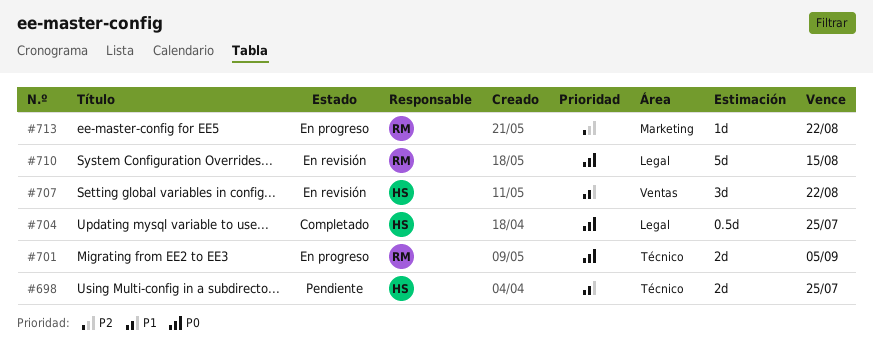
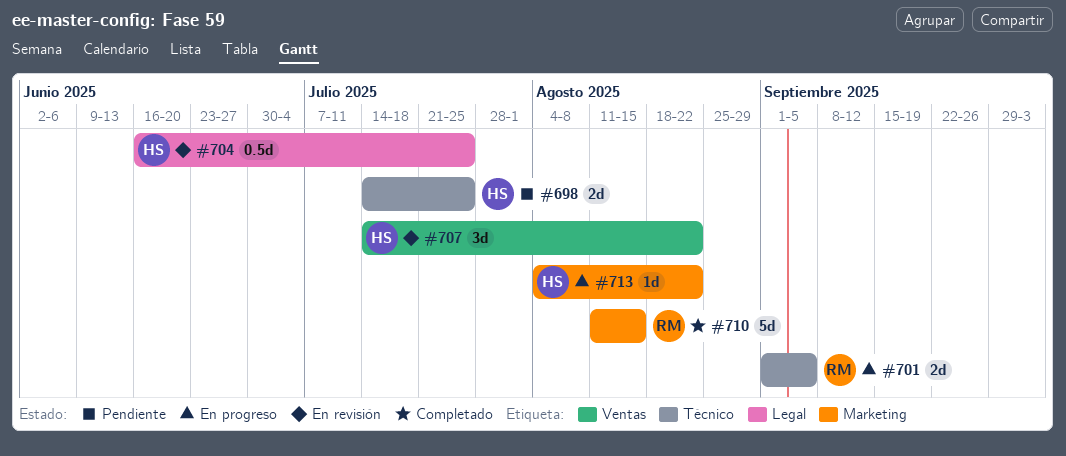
#704, status: Completado -> En revisión
#710, status: En revisión -> Completado
#710, label: Legal -> Marketing
#713, owner: RM -> HS

